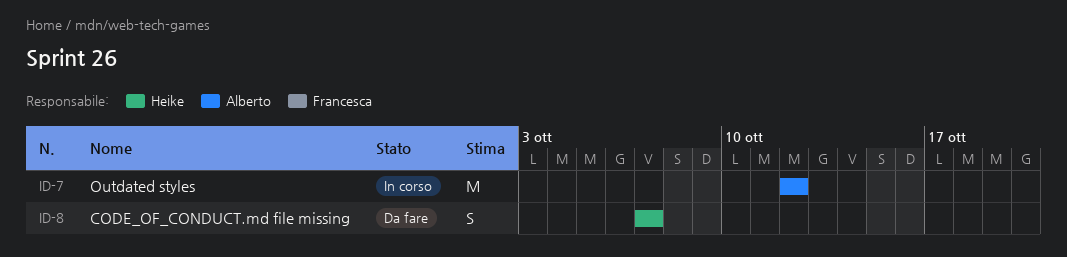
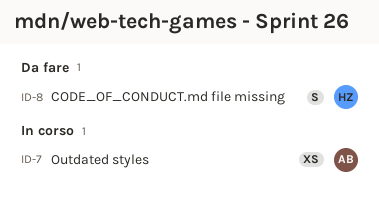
ID-7, estimate: M -> XS

